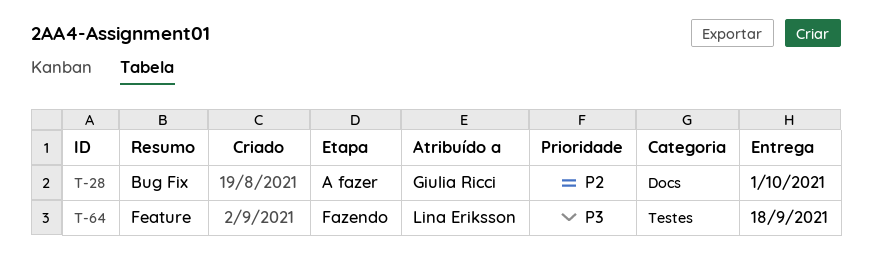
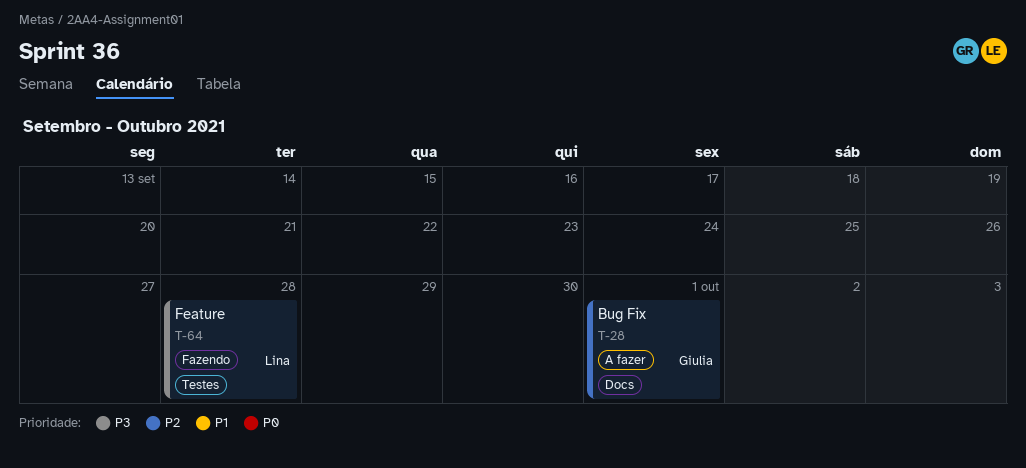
T-64, due: Sep 18 -> Sep 28

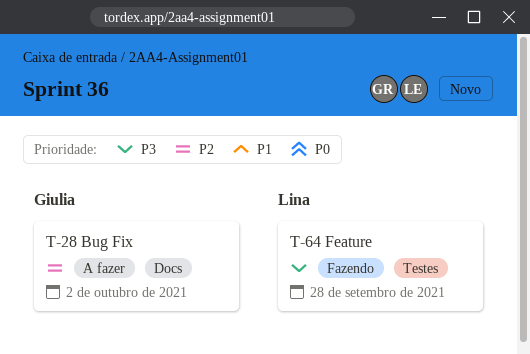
T-28, due: Oct 1 -> Oct 2

